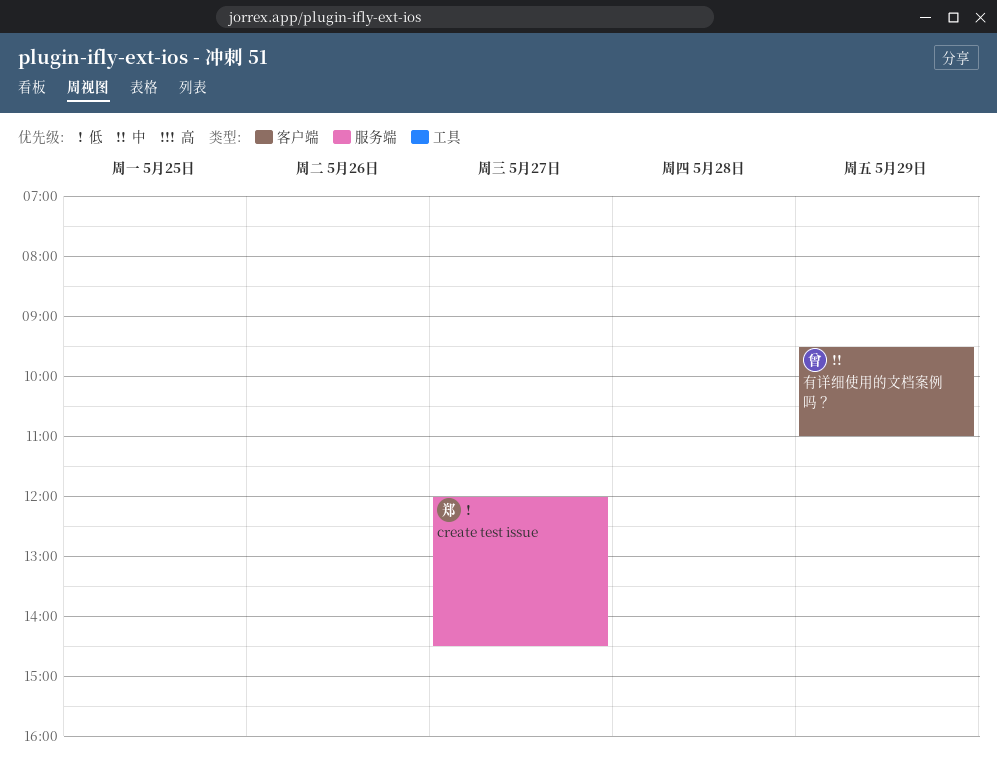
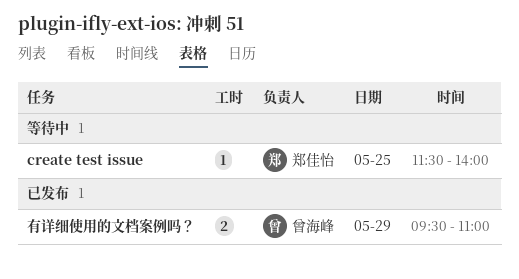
create test issue, day: May 27 -> May 25
create test issue, begins: 12:00 -> 11:30
create test issue, ends: 14:30 -> 14:00

